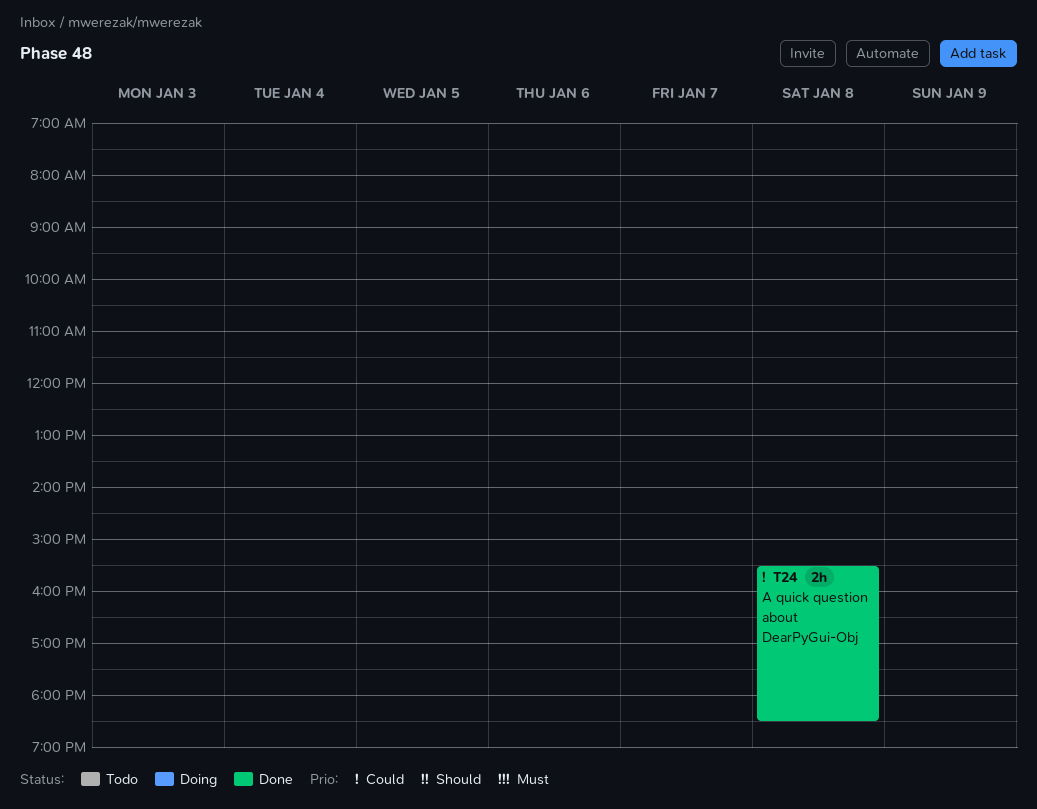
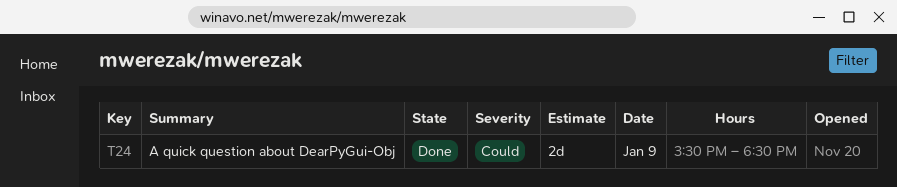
T24, estimate: 2h -> 2d
T24, day: Jan 8 -> Jan 9

